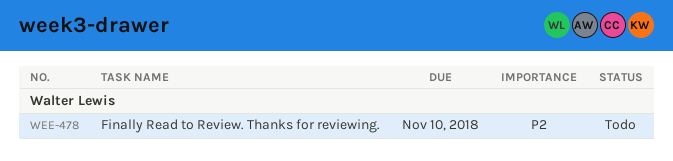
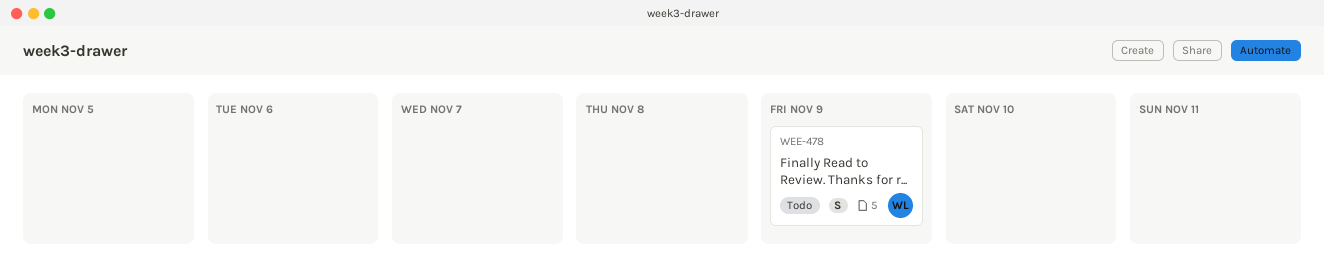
WEE-478, due: Nov 10 -> Nov 9

